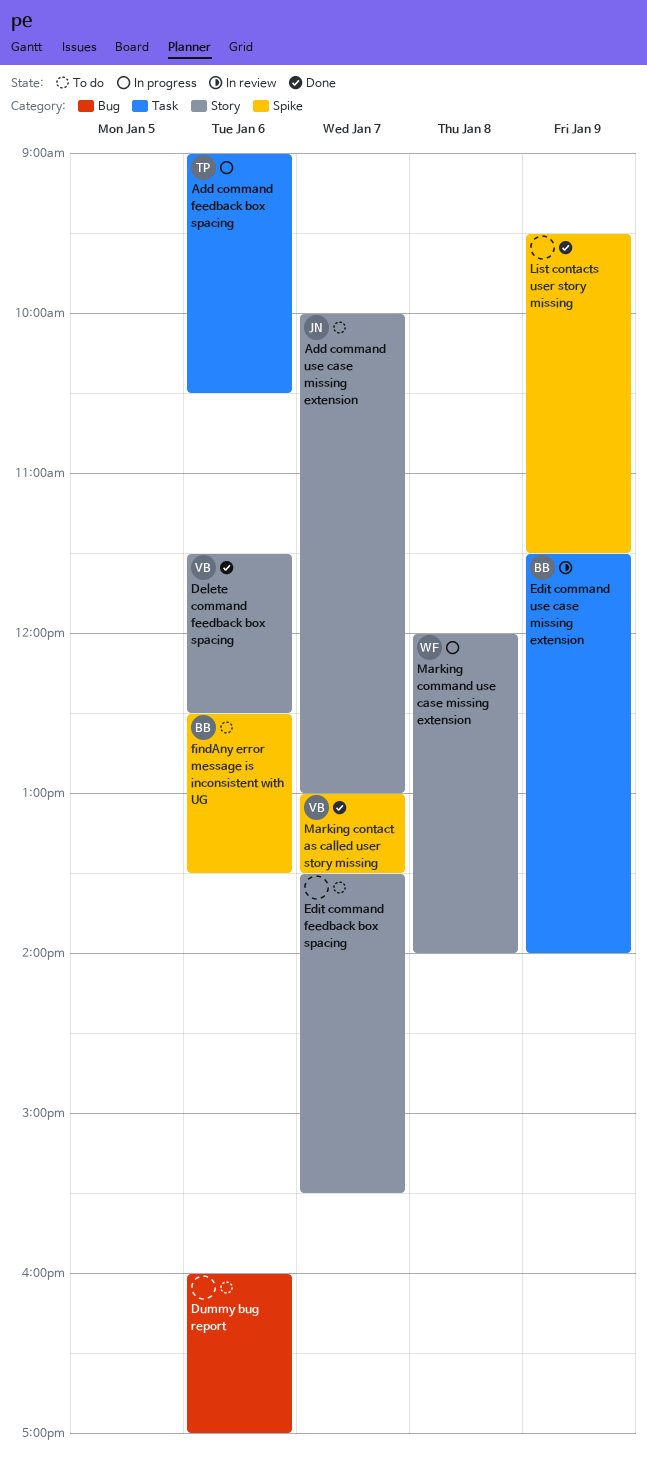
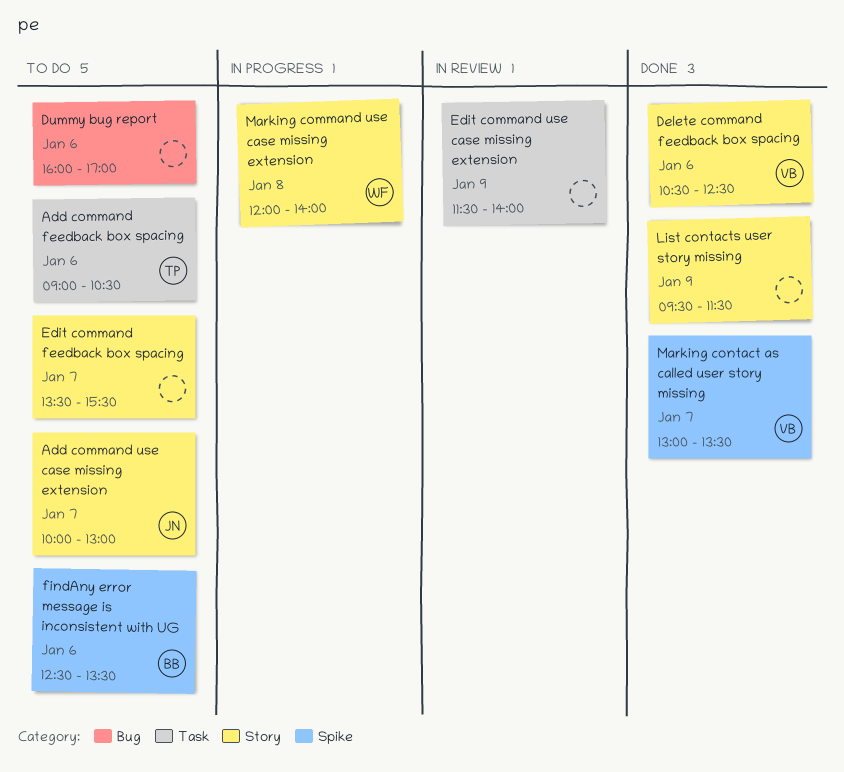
Add command feedback box spacing, status: In progress -> To do
Delete command feedback box spacing, begins: 11:30 -> 10:30
Edit command use case missing extension, owner: BB -> none
List contacts user story missing, label: Spike -> Story

